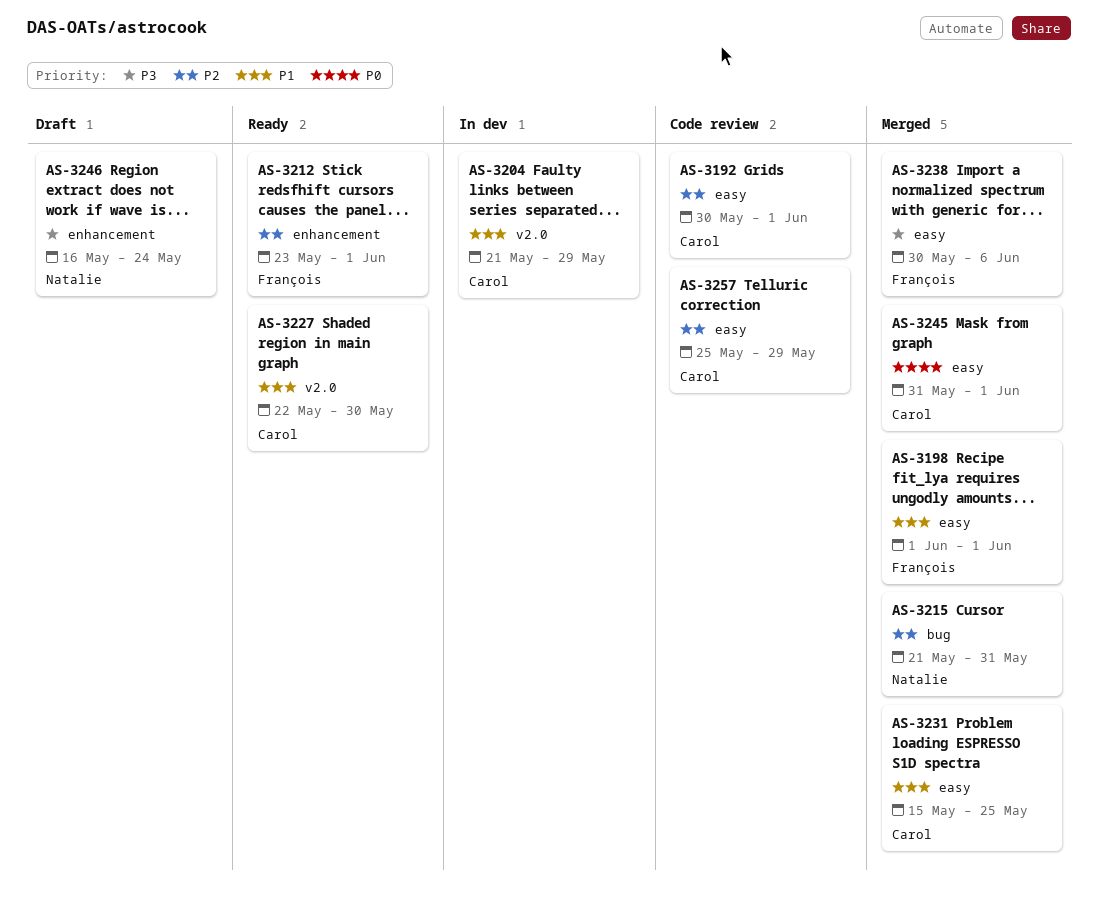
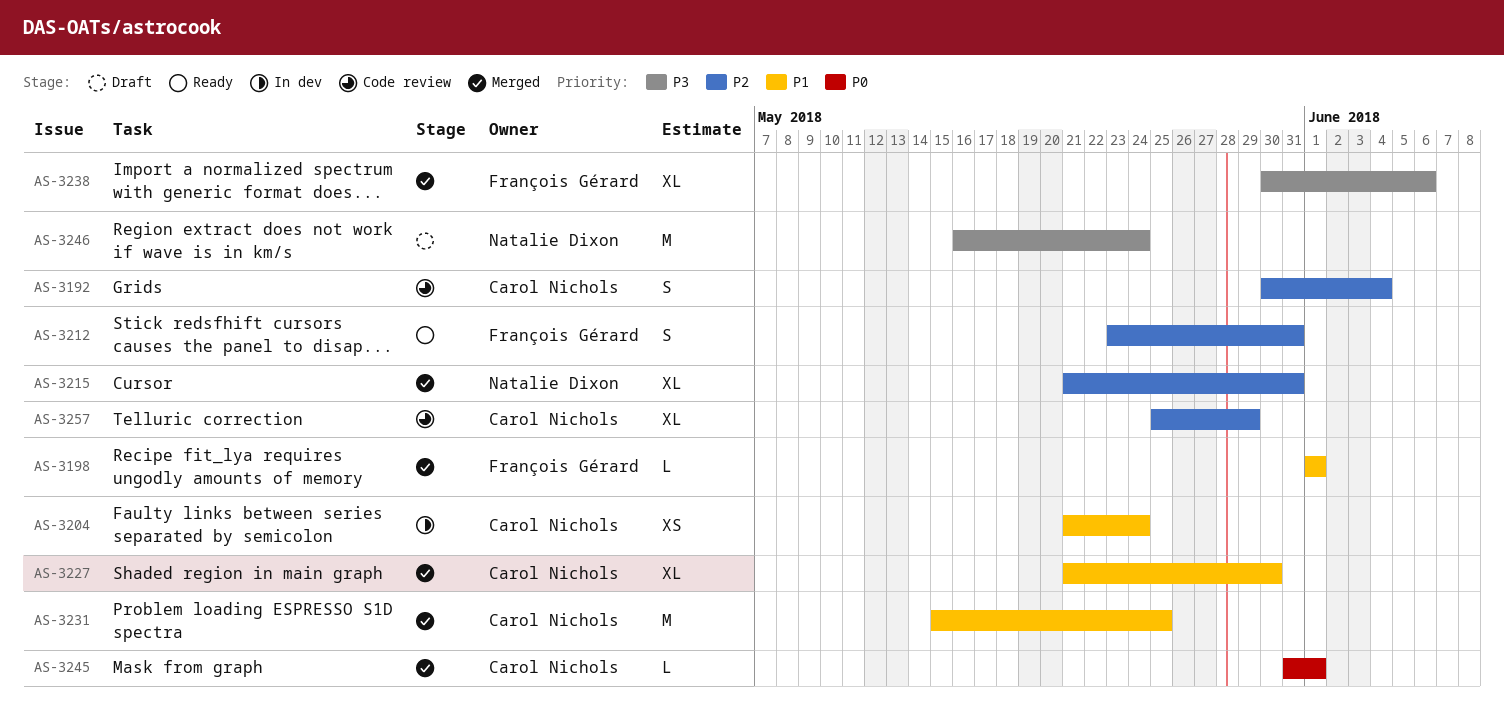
AS-3192, due: Jun 1 -> Jun 4
AS-3204, due: May 29 -> May 24
AS-3212, due: Jun 1 -> May 31
AS-3227, status: Ready -> Merged
AS-3227, start: May 22 -> May 21

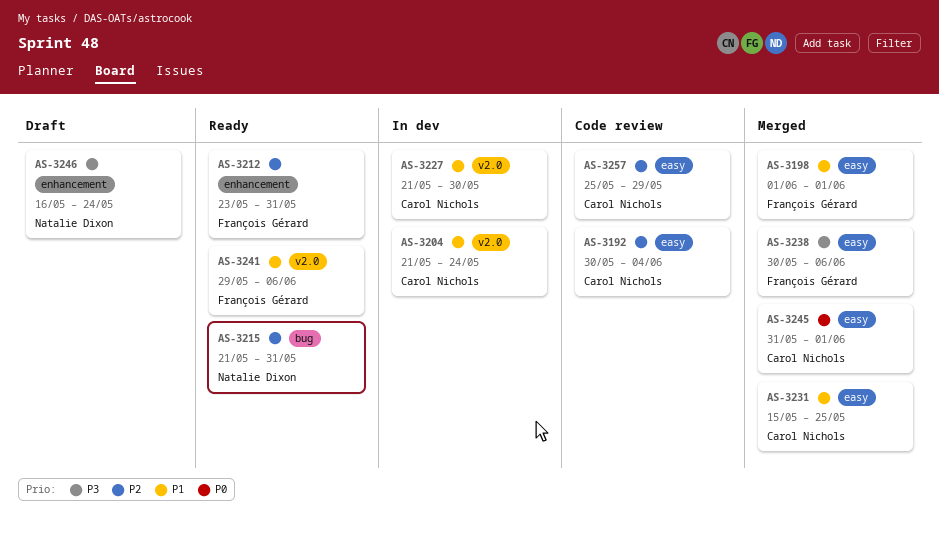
AS-3215, status: Merged -> Ready
AS-3227, status: Merged -> In dev
AS-3241: none -> present

